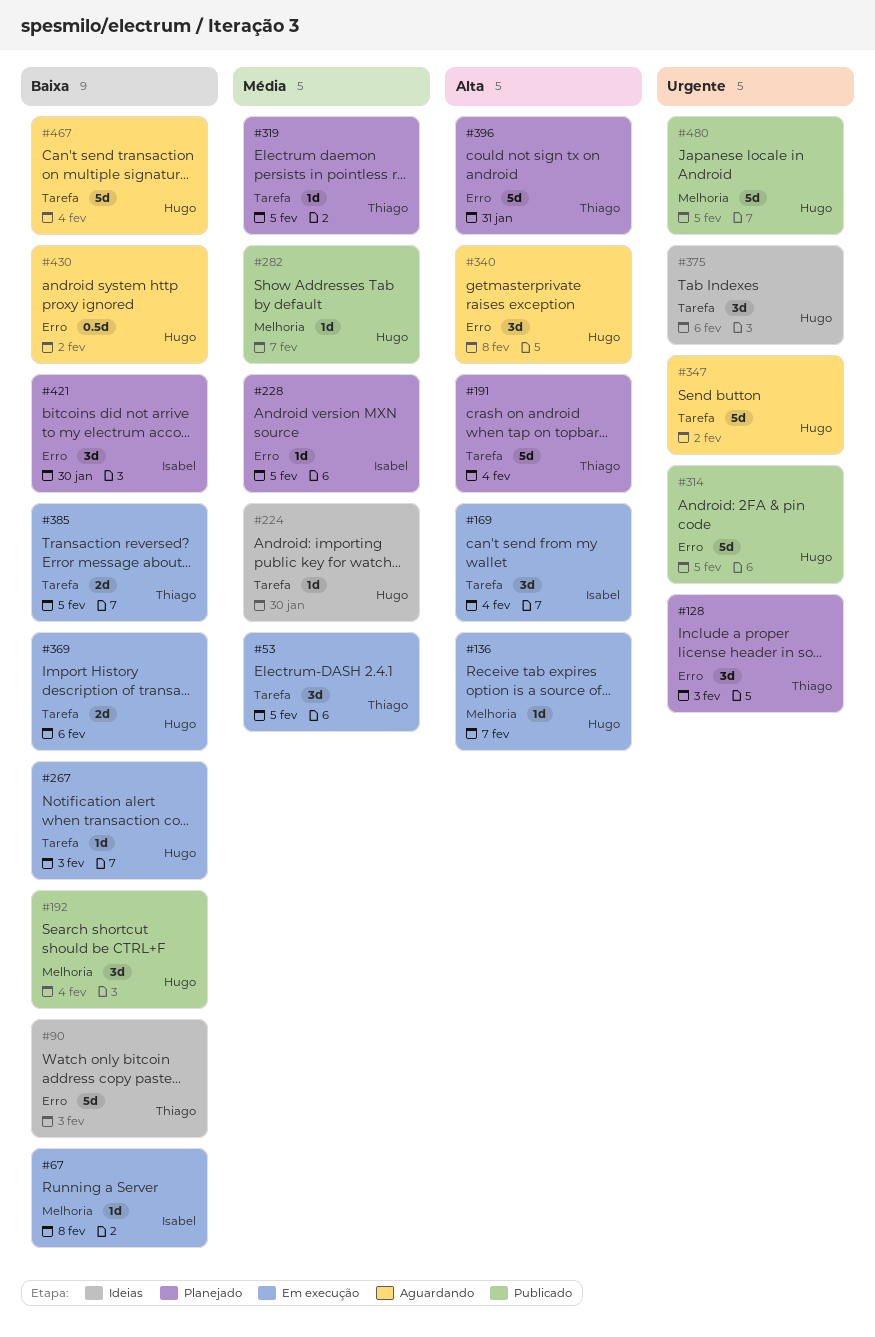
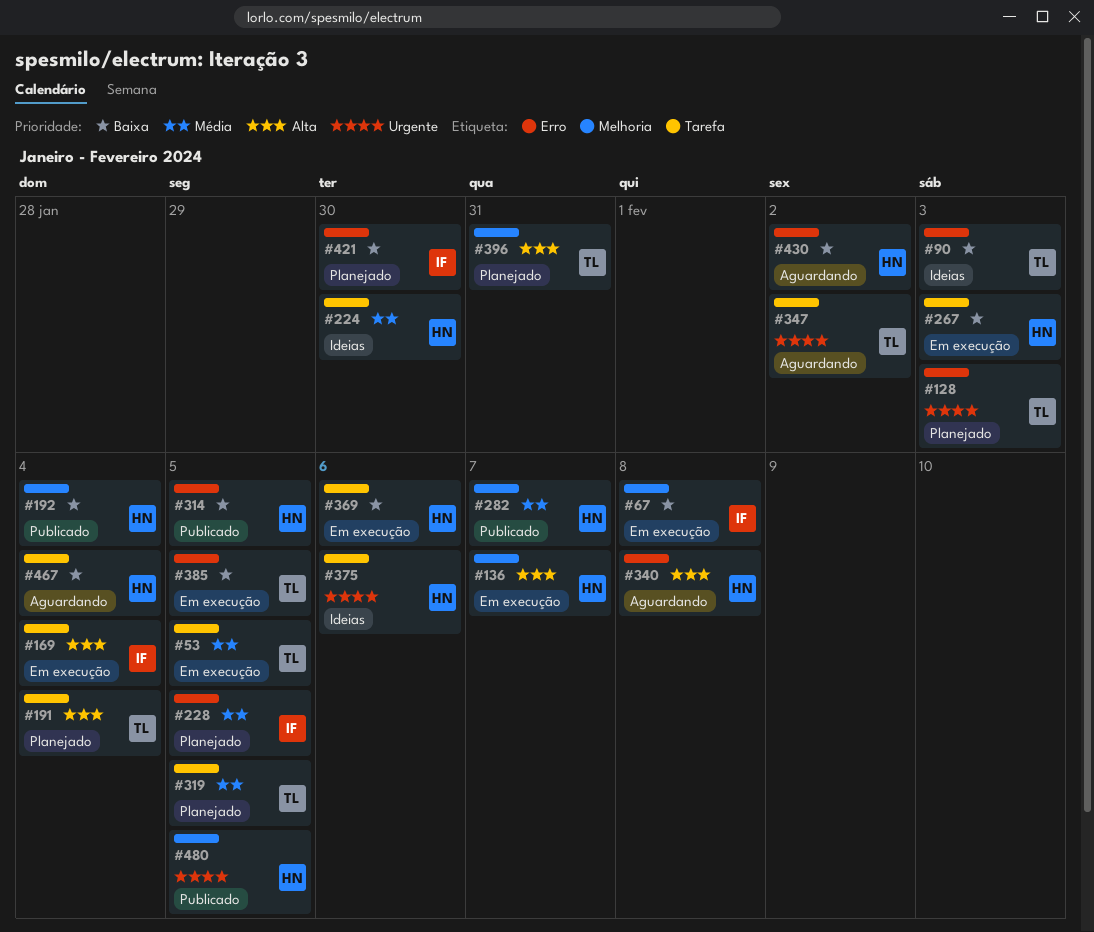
#314, priority: Urgente -> Baixa
#347, owner: Hugo -> Thiago
#385, label: Tarefa -> Erro
#396, label: Erro -> Melhoria

